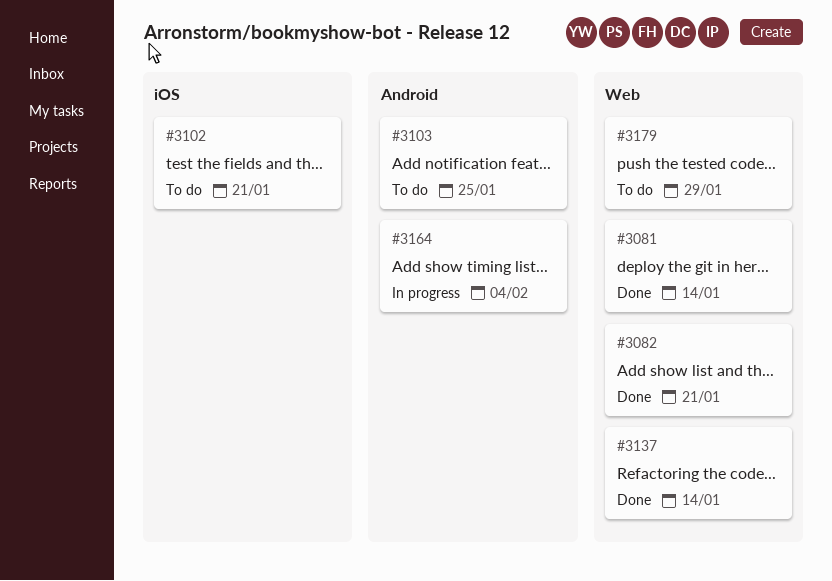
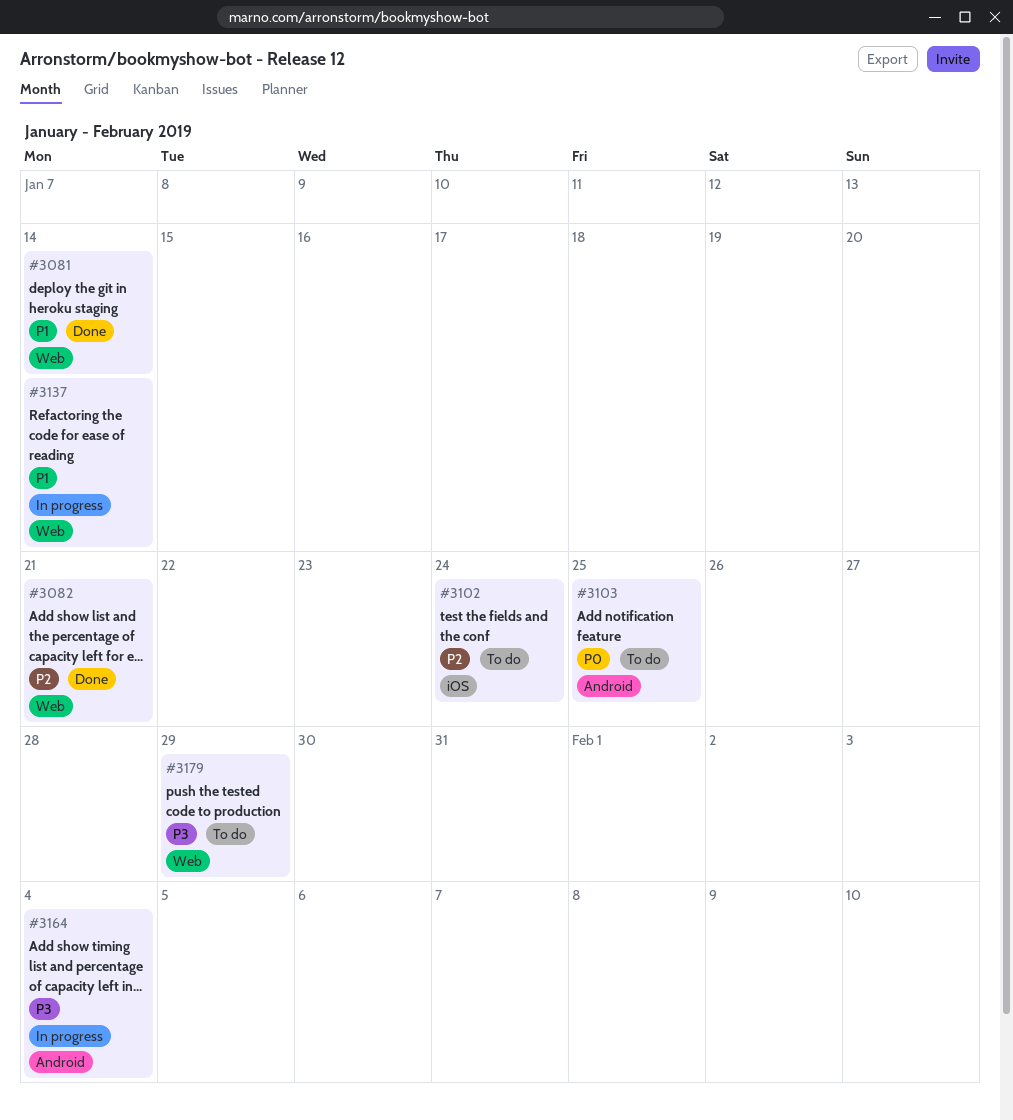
#3102, due: Jan 21 -> Jan 24
#3137, status: Done -> In progress

